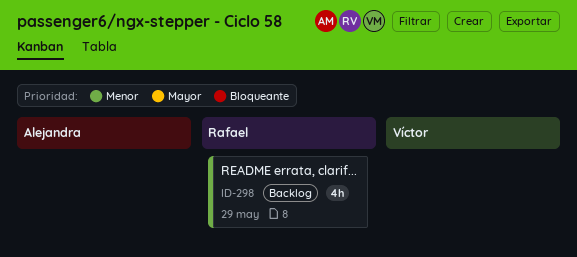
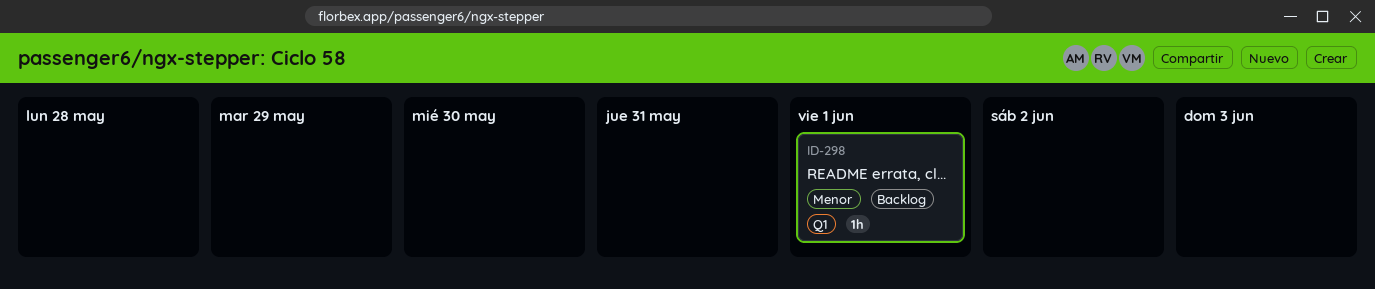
ID-298, estimate: 4h -> 1h
ID-298, due: May 29 -> Jun 1

